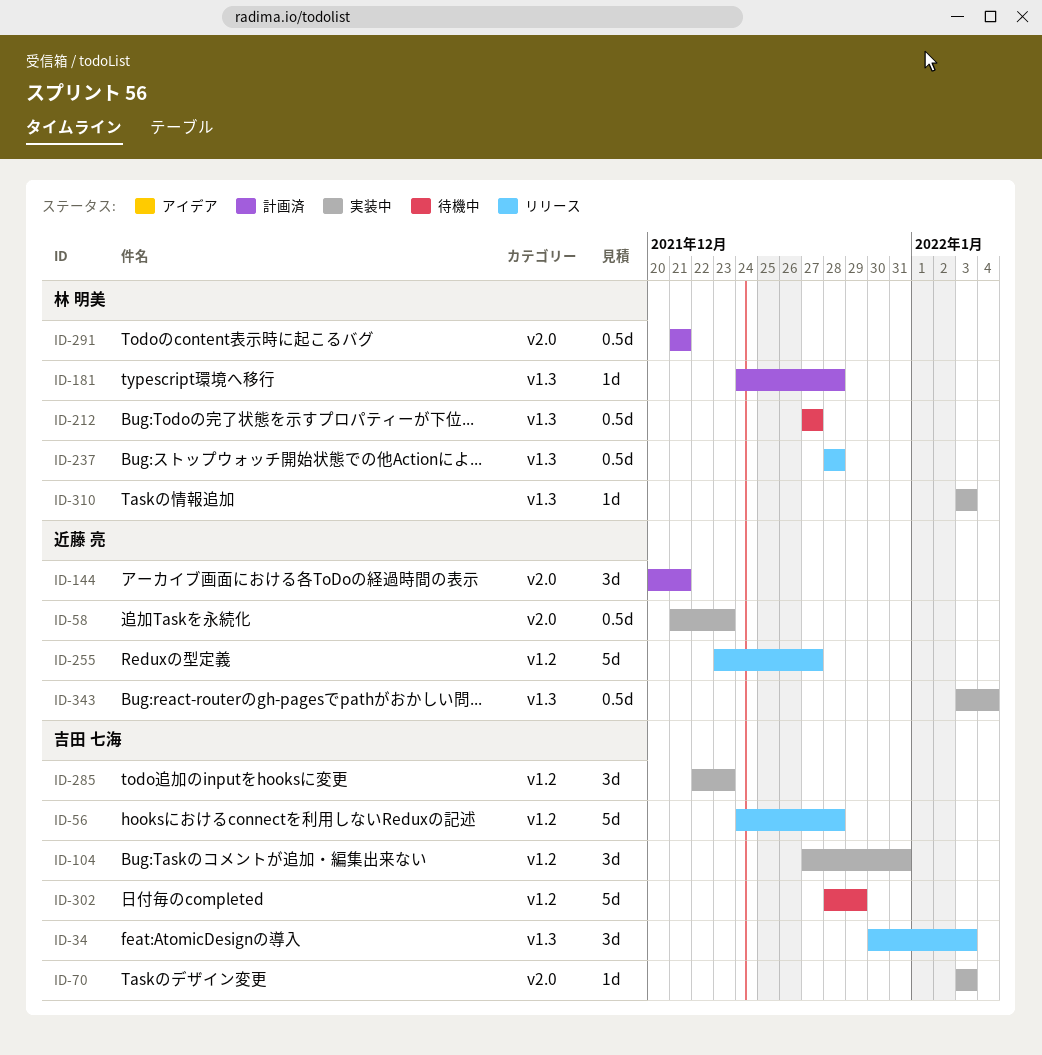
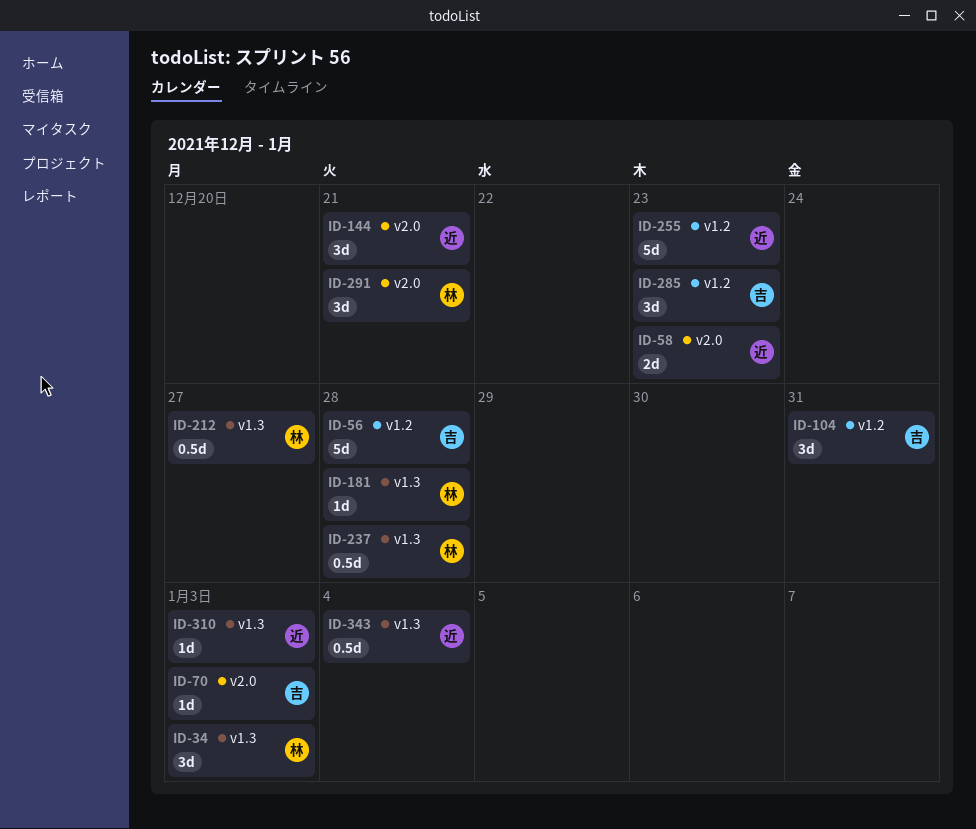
ID-34, owner: 吉田 七海 -> 林 明美
ID-58, estimate: 0.5d -> 2d
ID-255, due: Dec 27 -> Dec 23
ID-291, estimate: 0.5d -> 3d
ID-302: present -> none
ID-310, owner: 林 明美 -> 近藤 亮

